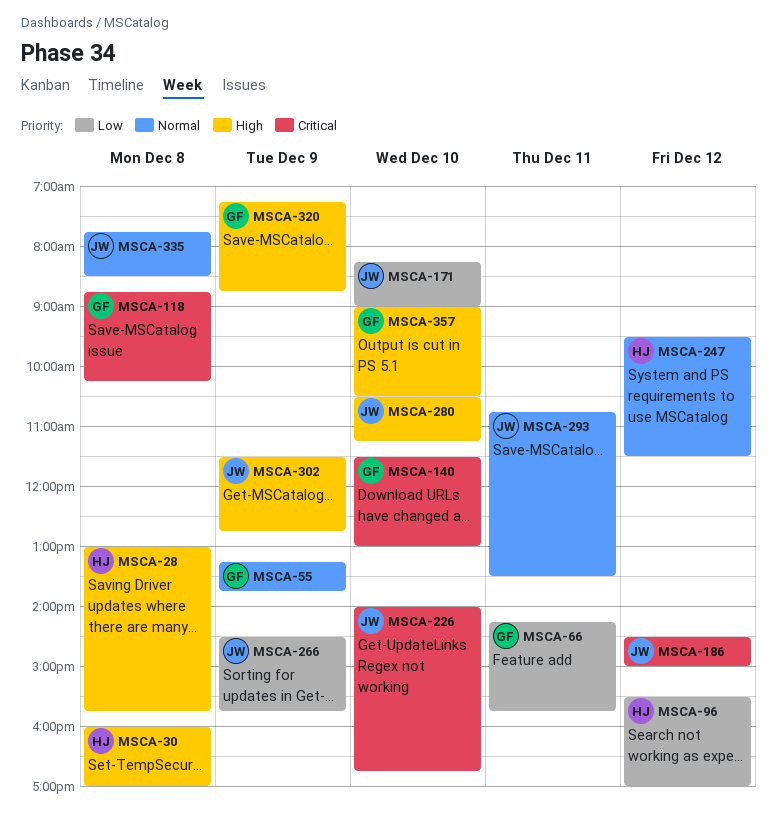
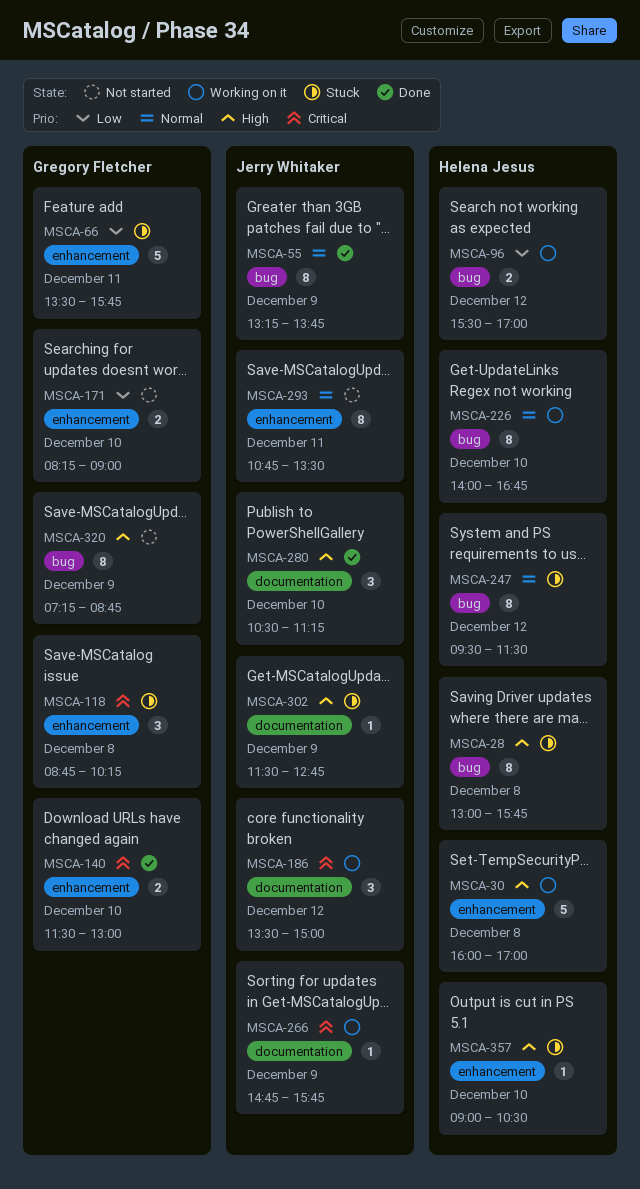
MSCA-55, owner: Gregory Fletcher -> Jerry Whitaker
MSCA-66, begins: 14:15 -> 13:30
MSCA-171, owner: Jerry Whitaker -> Gregory Fletcher
MSCA-186, begins: 14:30 -> 13:30
MSCA-226, owner: Jerry Whitaker -> Helena Jesus
MSCA-226, priority: Critical -> Normal
MSCA-266, priority: Low -> Critical
MSCA-266, begins: 14:30 -> 14:45
MSCA-335: present -> none
MSCA-357, owner: Gregory Fletcher -> Helena Jesus

